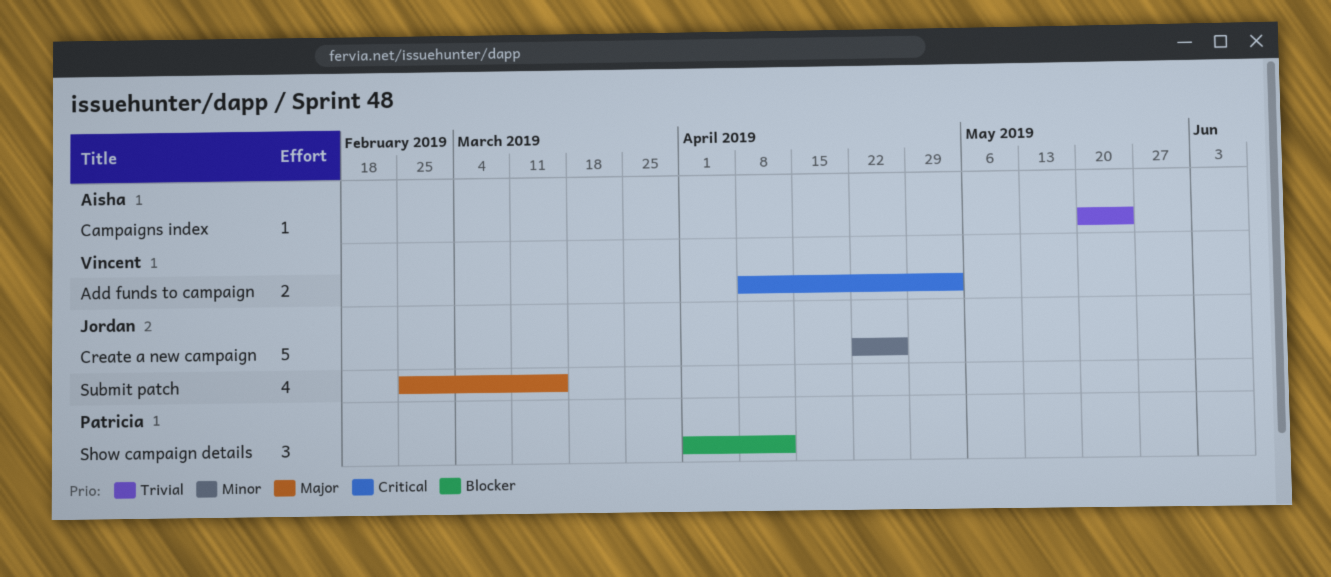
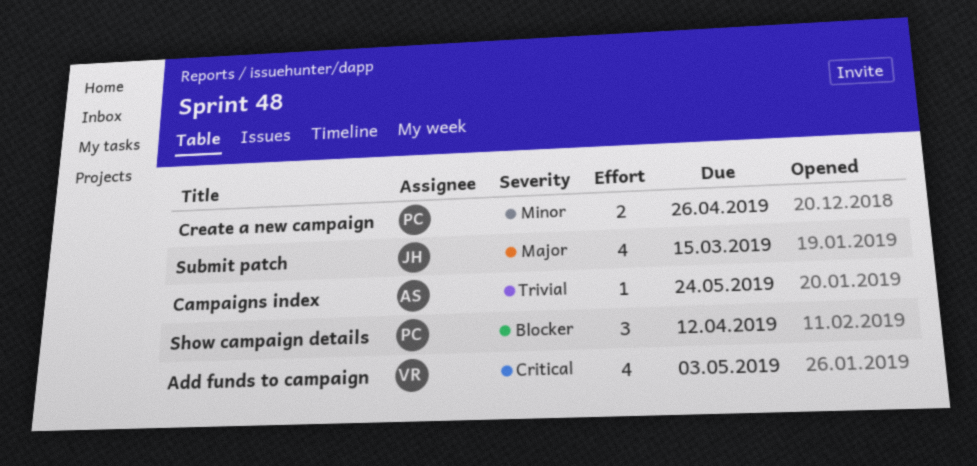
Add funds to campaign, estimate: 2 -> 4
Create a new campaign, owner: Jordan -> Patricia
Create a new campaign, estimate: 5 -> 2

